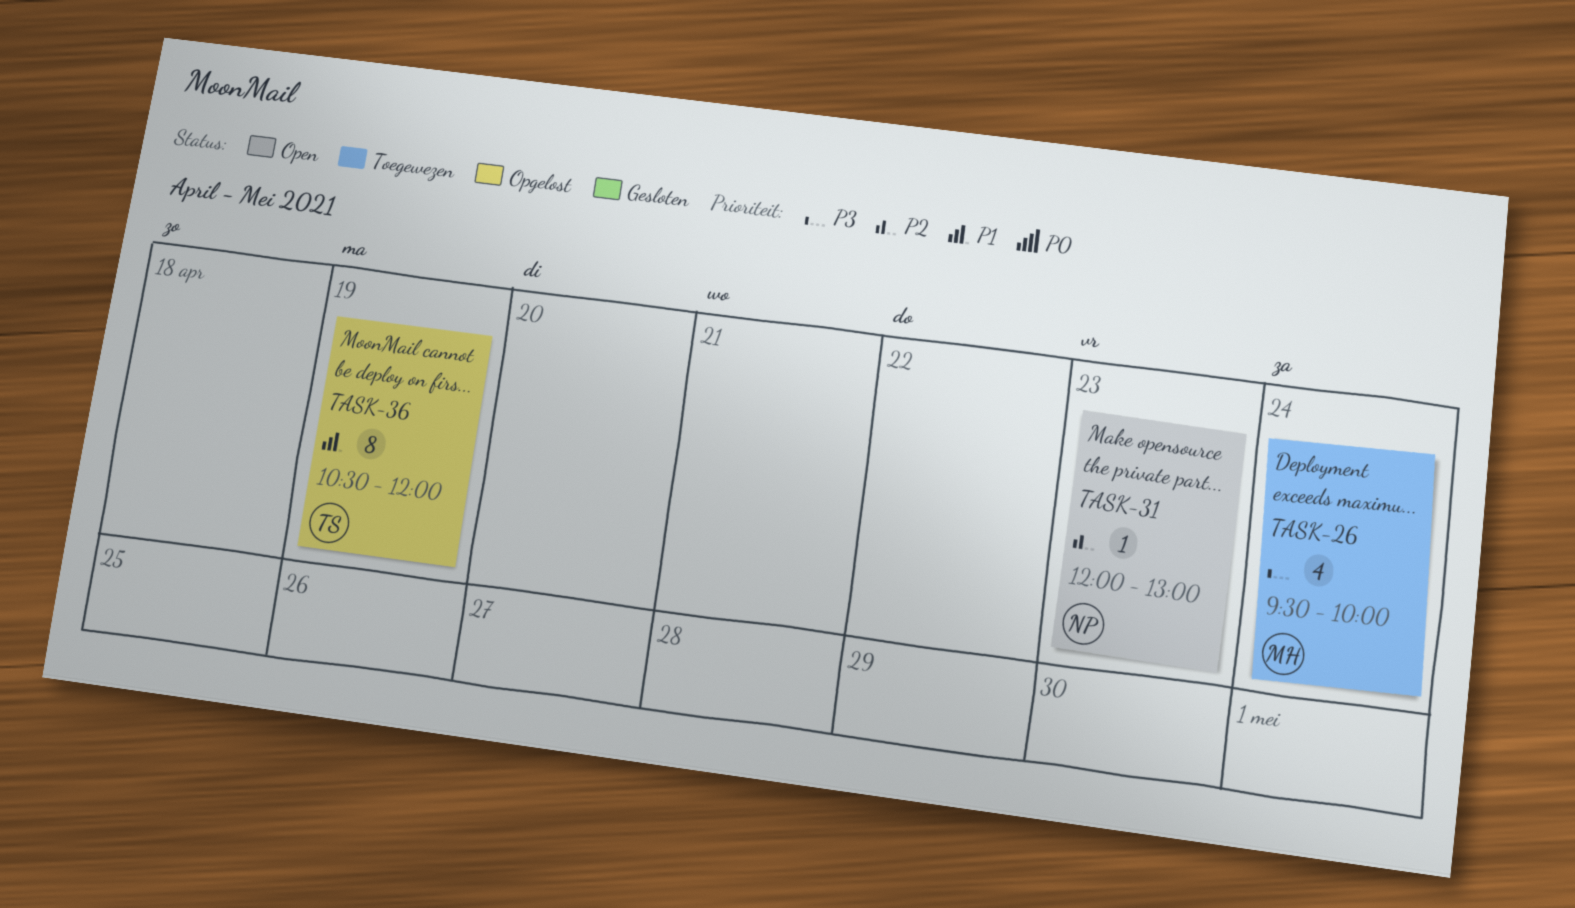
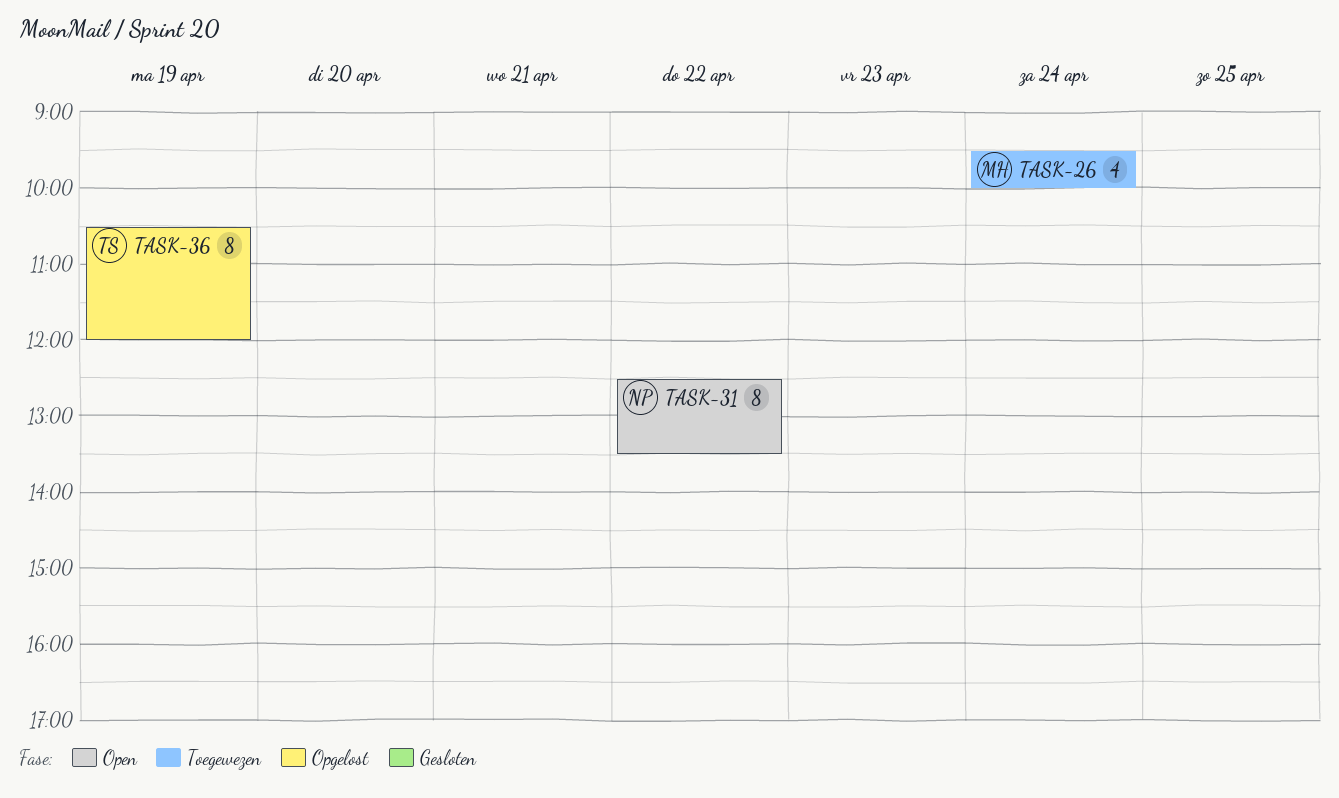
TASK-31, estimate: 1 -> 8
TASK-31, day: Apr 23 -> Apr 22
TASK-31, begins: 12:00 -> 12:30
TASK-31, ends: 13:00 -> 13:30

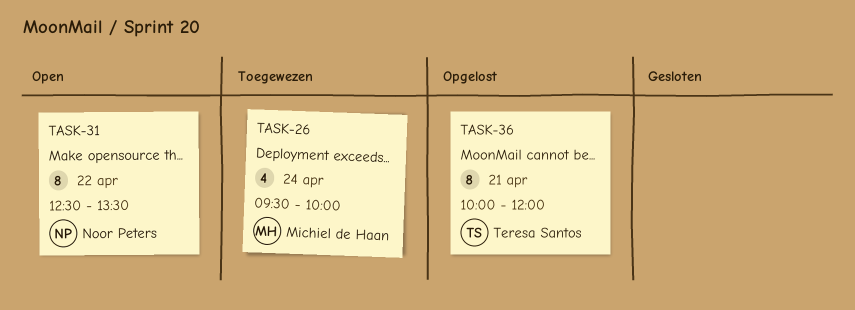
TASK-36, day: Apr 19 -> Apr 21
TASK-36, begins: 10:30 -> 10:00

